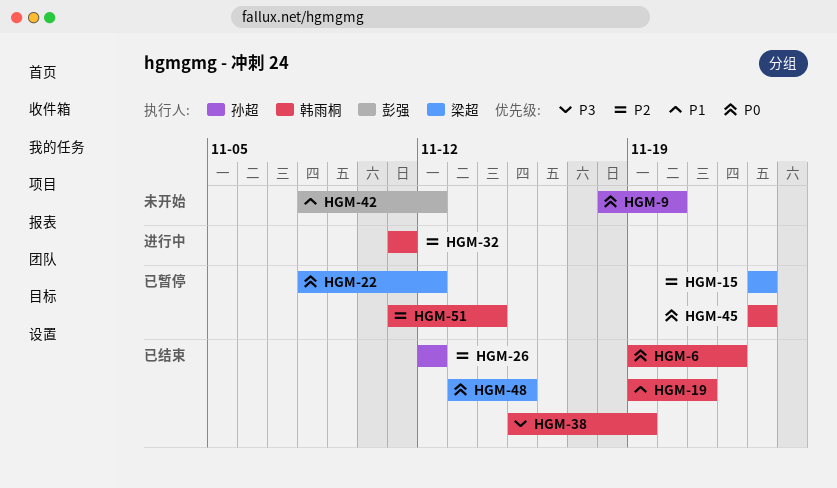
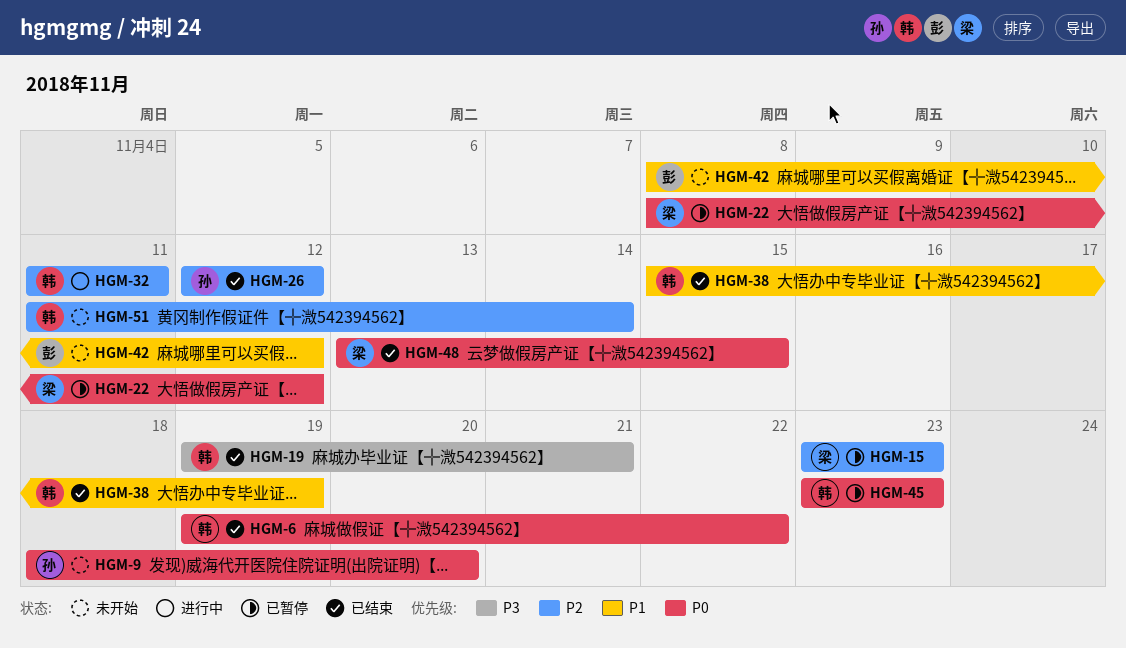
HGM-19, priority: P1 -> P3
HGM-38, priority: P3 -> P1
HGM-51, status: 已暂停 -> 未开始

